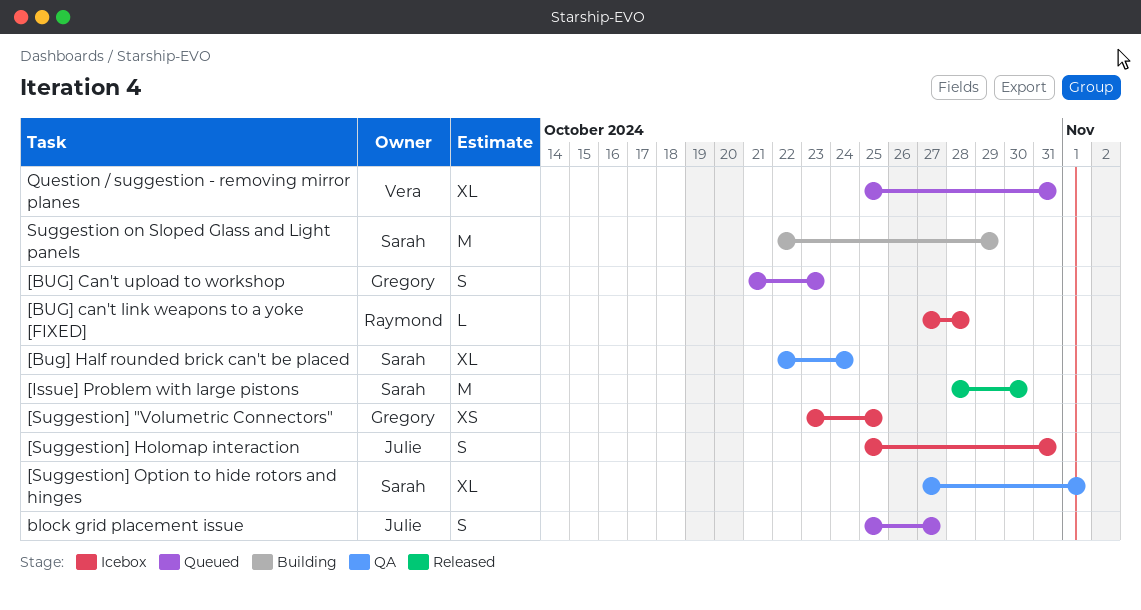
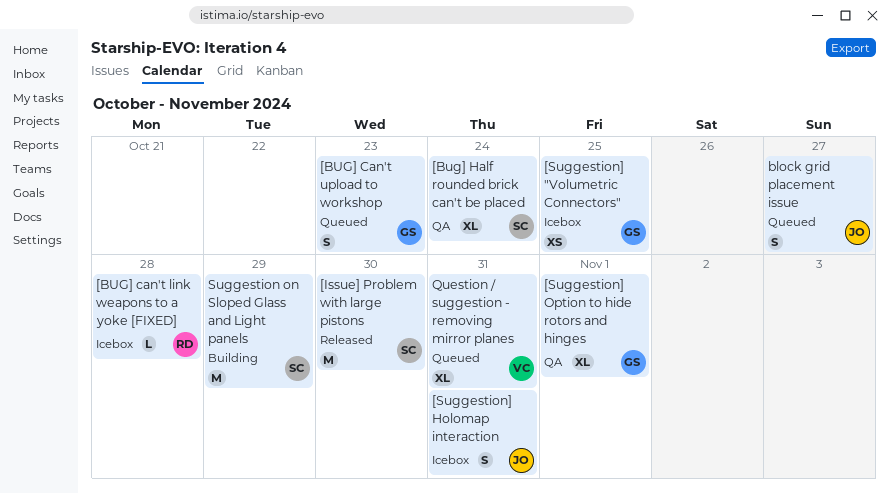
[Suggestion] Option to hide rotors and hinges, owner: Sarah -> Gregory

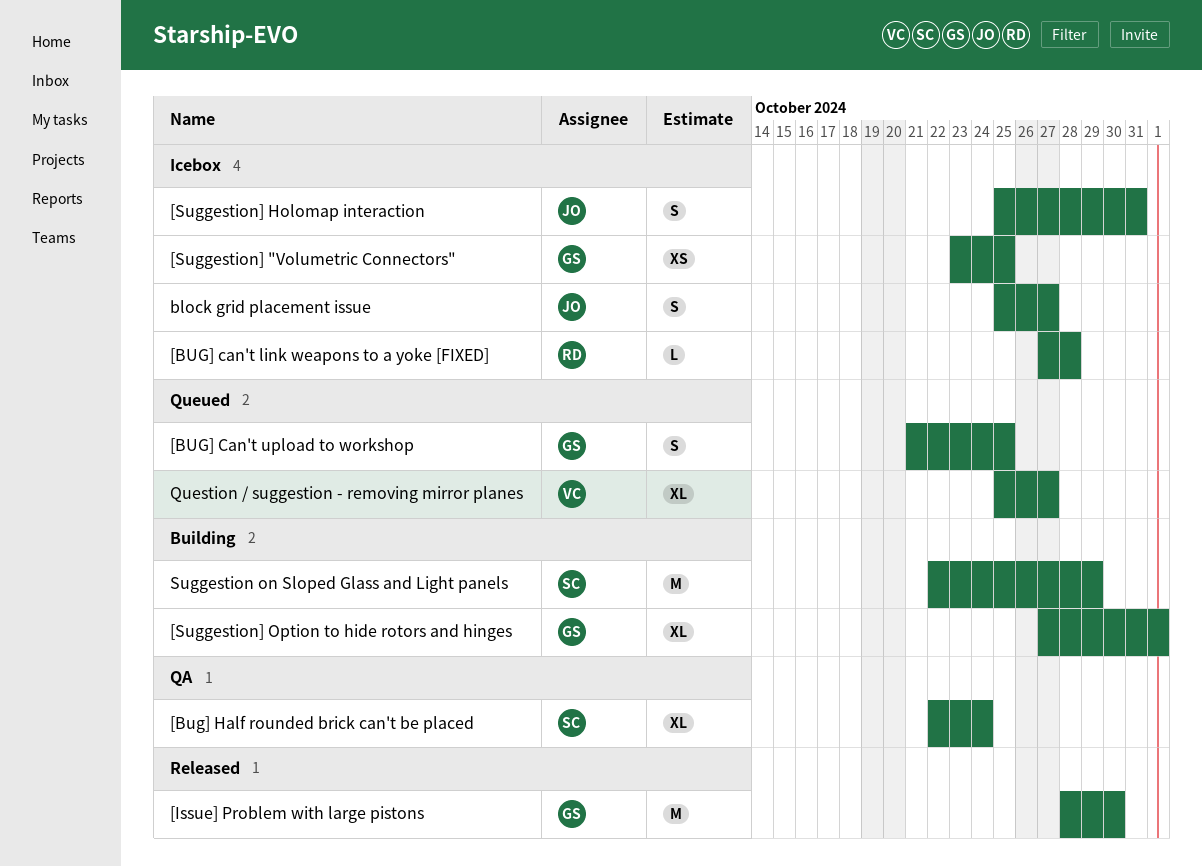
[BUG] Can't upload to workshop, due: Oct 23 -> Oct 25
[Issue] Problem with large pistons, owner: SC -> GS
[Suggestion] Option to hide rotors and hinges, status: QA -> Building
block grid placement issue, status: Queued -> Icebox
Question / suggestion - removing mirror planes, due: Oct 31 -> Oct 27

